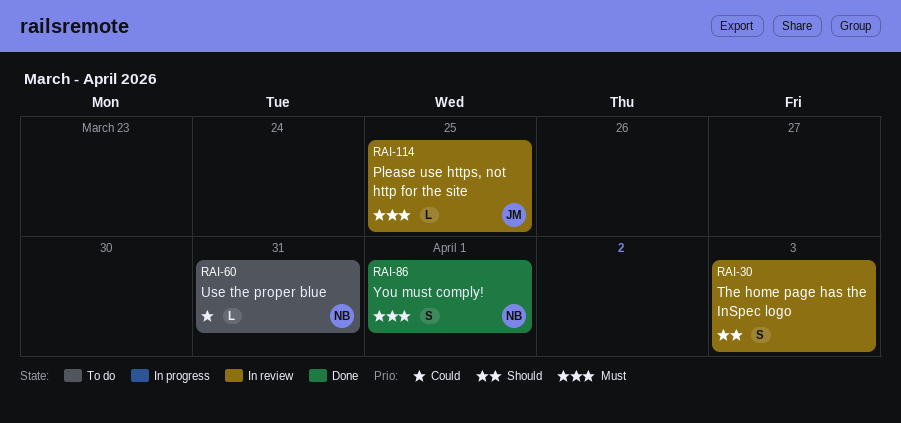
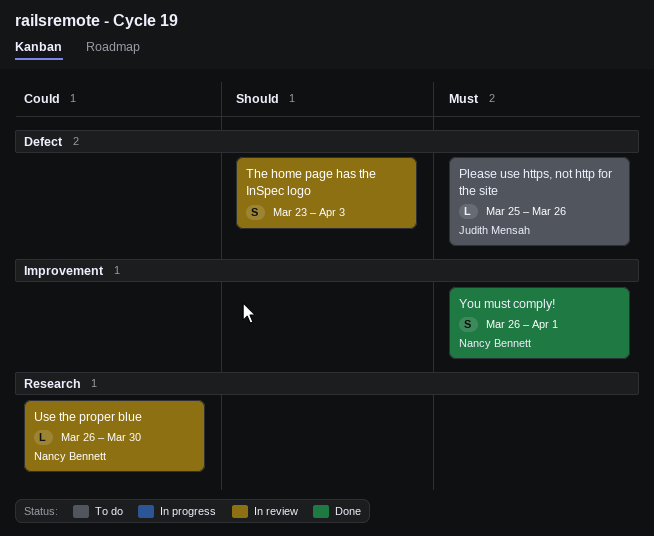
Please use https, not http for the site, status: In review -> To do
Please use https, not http for the site, due: Mar 25 -> Mar 26
Use the proper blue, status: To do -> In review
Use the proper blue, due: Mar 31 -> Mar 30

